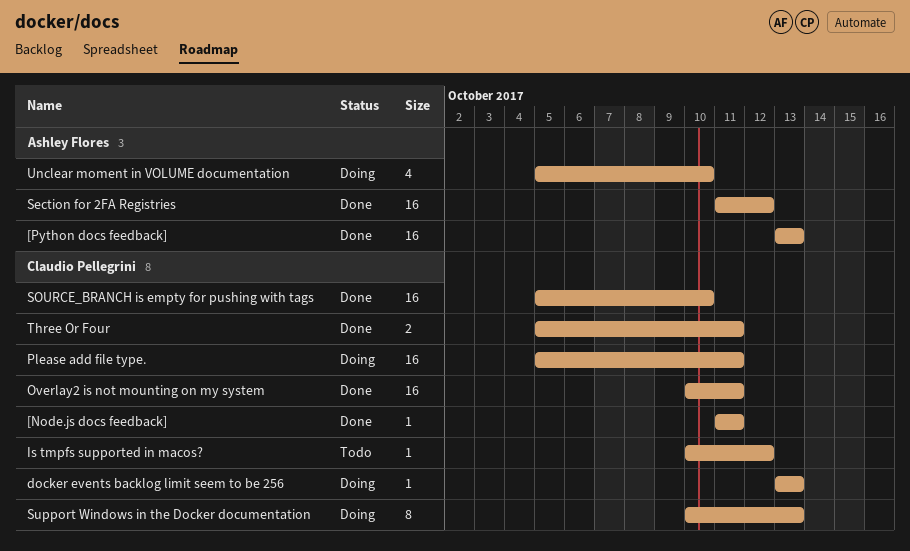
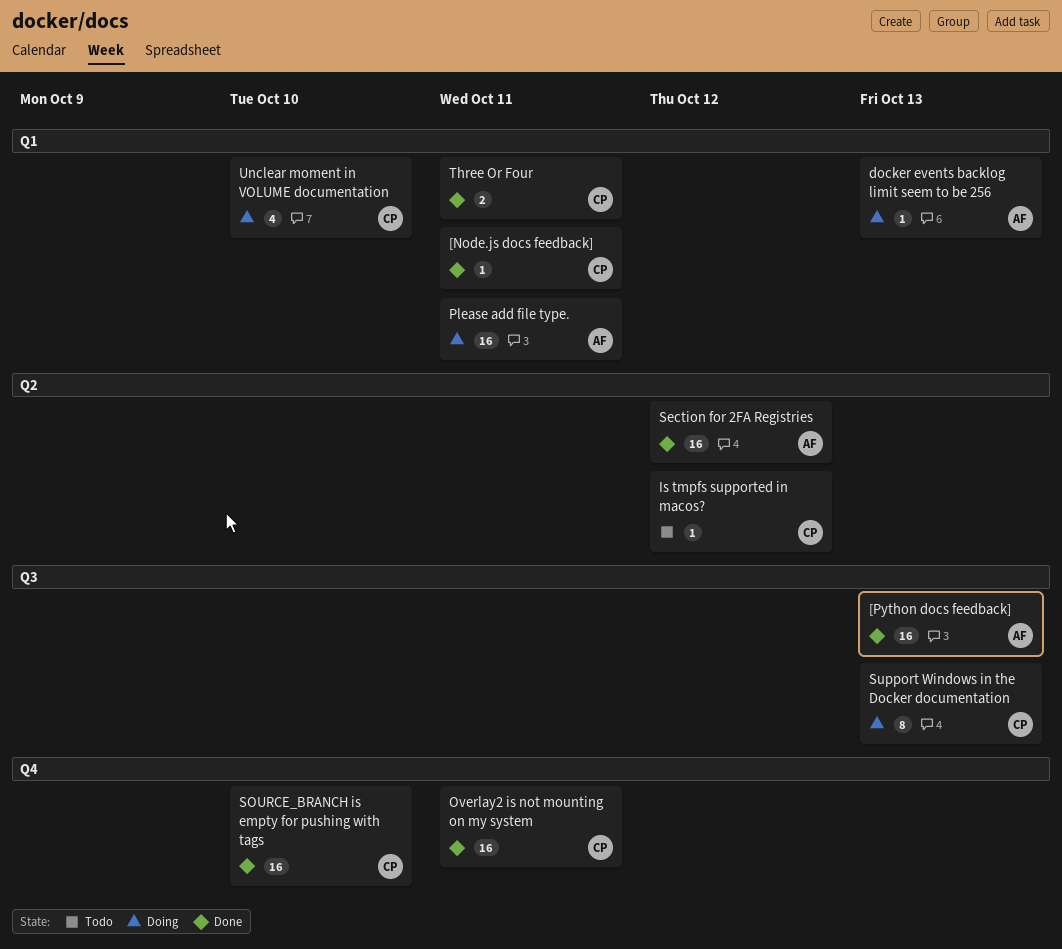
docker events backlog limit seem to be 256, owner: Claudio Pellegrini -> Ashley Flores
Please add file type., owner: Claudio Pellegrini -> Ashley Flores
Unclear moment in VOLUME documentation, owner: Ashley Flores -> Claudio Pellegrini

